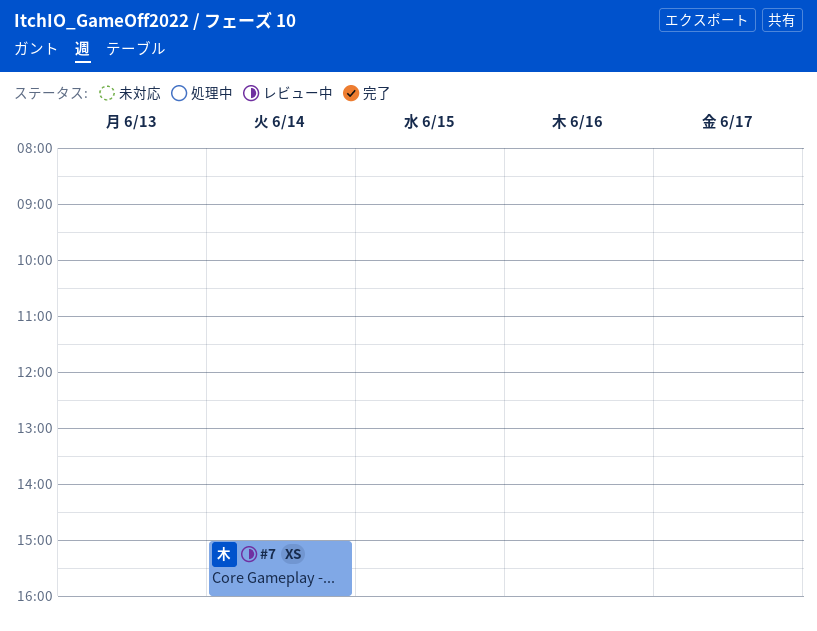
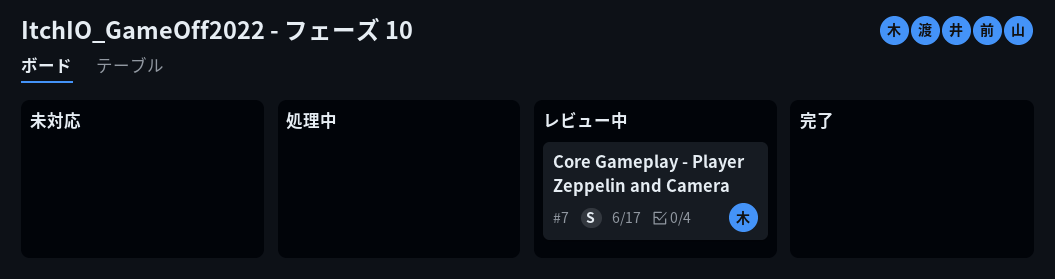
#7, estimate: XS -> S
#7, day: Jun 14 -> Jun 17

